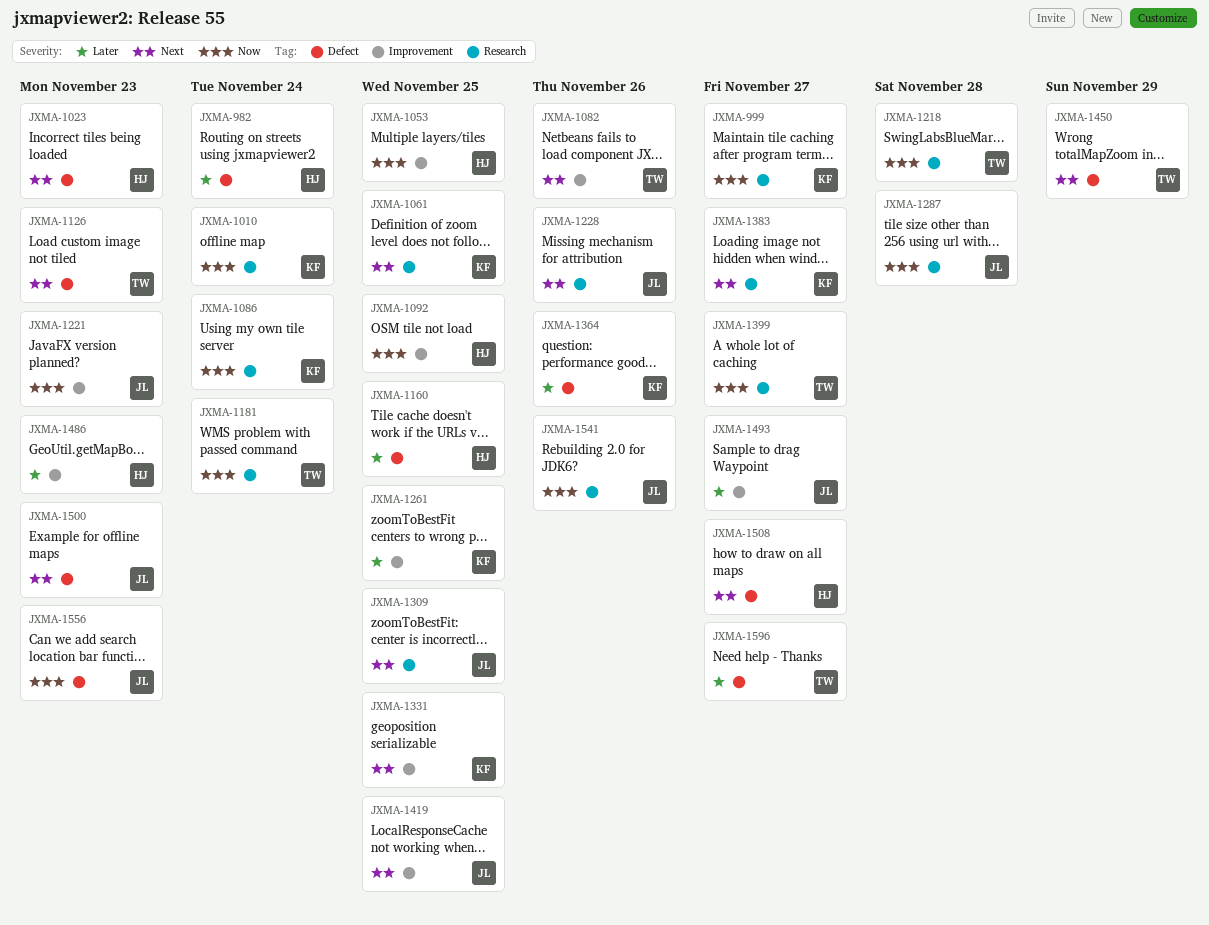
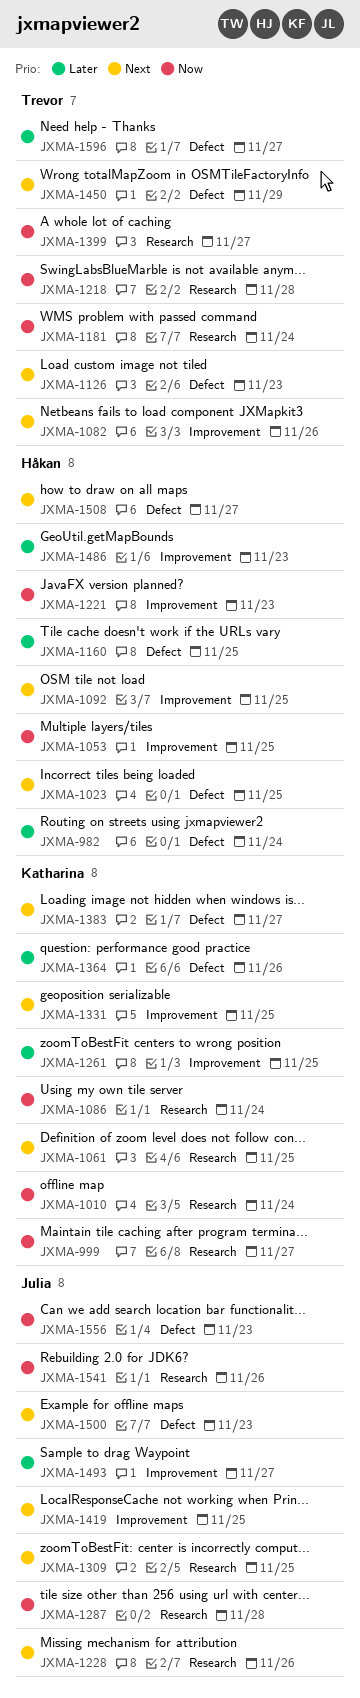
JXMA-1023, due: Nov 23 -> Nov 25
JXMA-1092, priority: Now -> Next
JXMA-1221, owner: Julia -> Håkan
JXMA-1383, label: Research -> Defect

